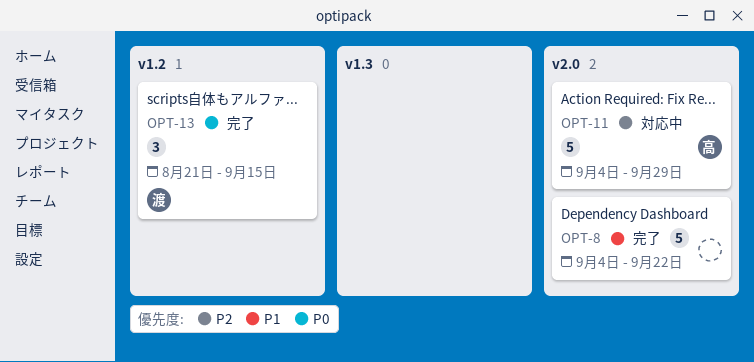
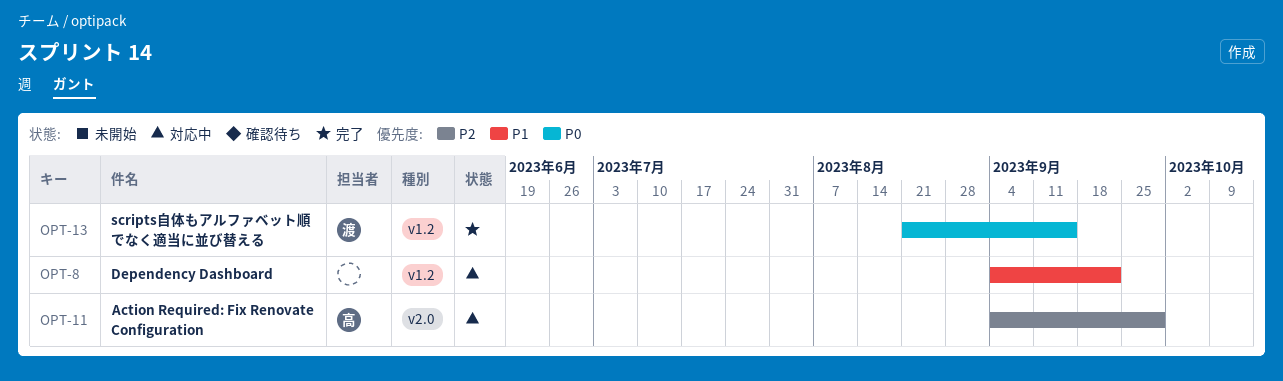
OPT-8, status: 完了 -> 対応中
OPT-8, label: v2.0 -> v1.2

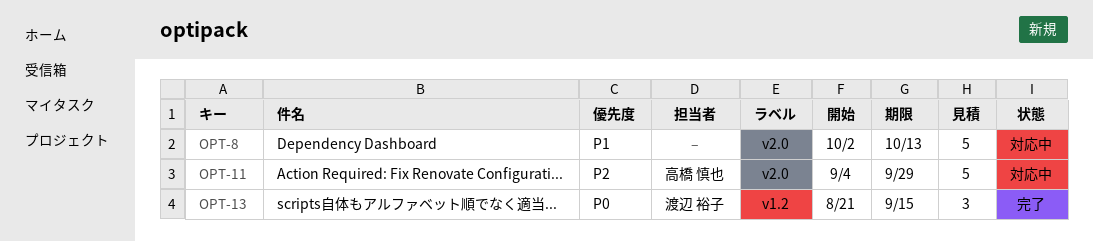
OPT-8, label: v1.2 -> v2.0
OPT-8, start: Sep 4 -> Oct 2
OPT-8, due: Sep 22 -> Oct 13

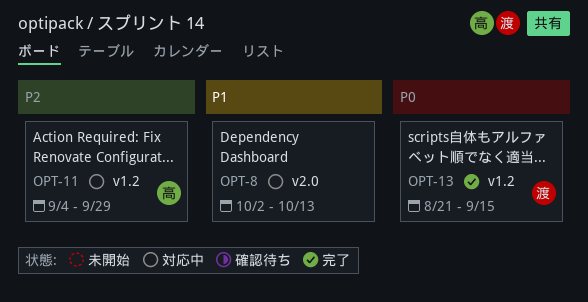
OPT-11, label: v2.0 -> v1.2

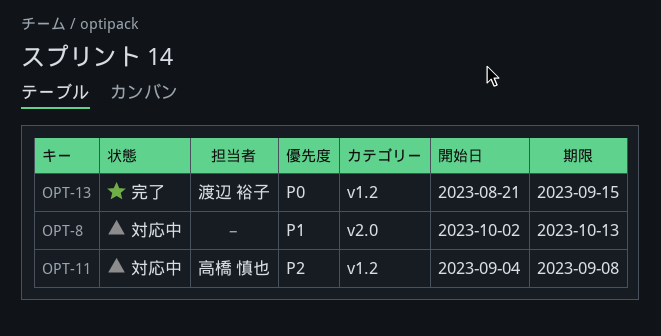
OPT-11, due: Sep 29 -> Sep 8

